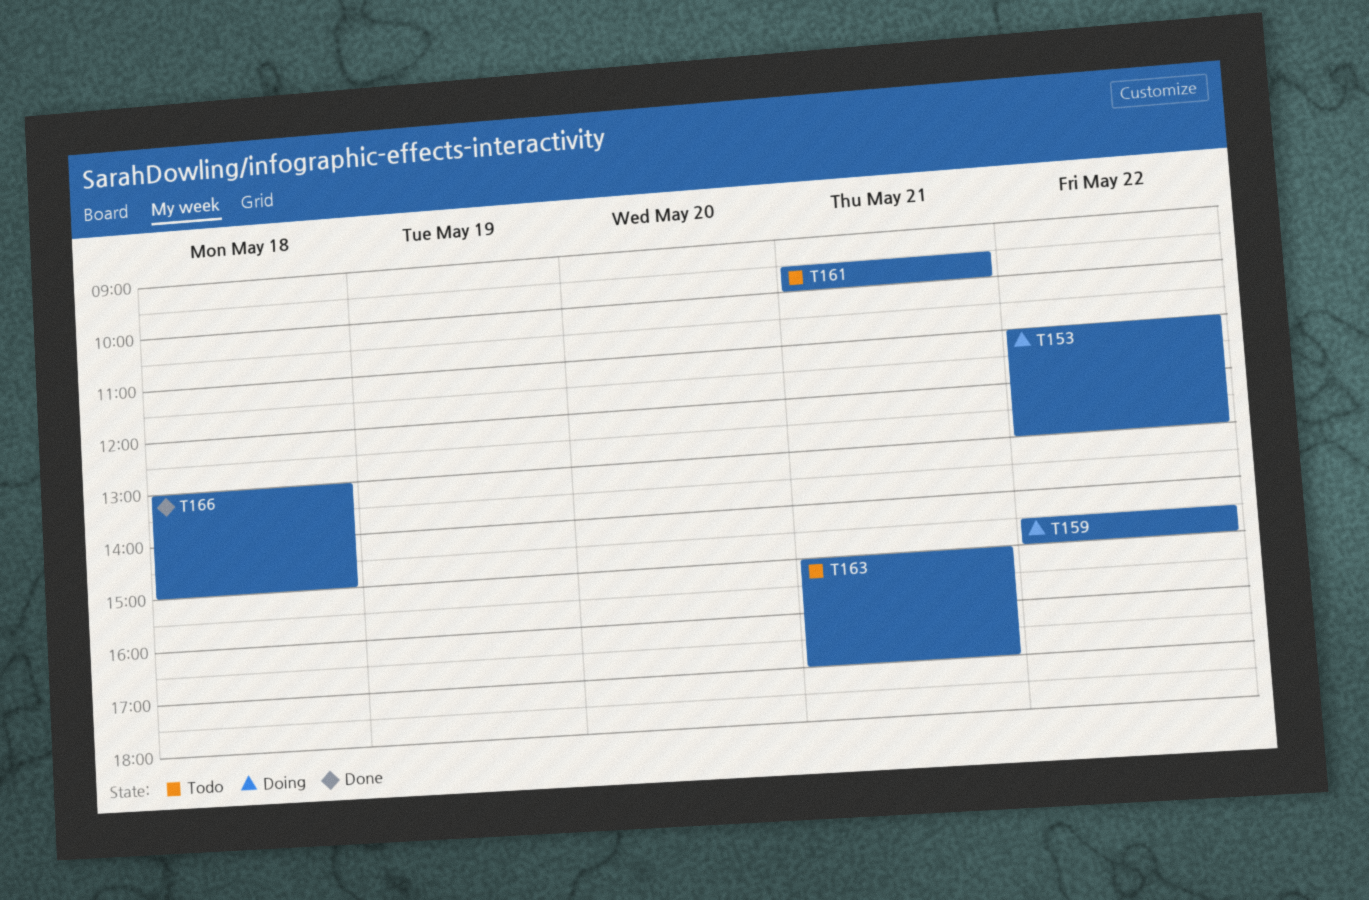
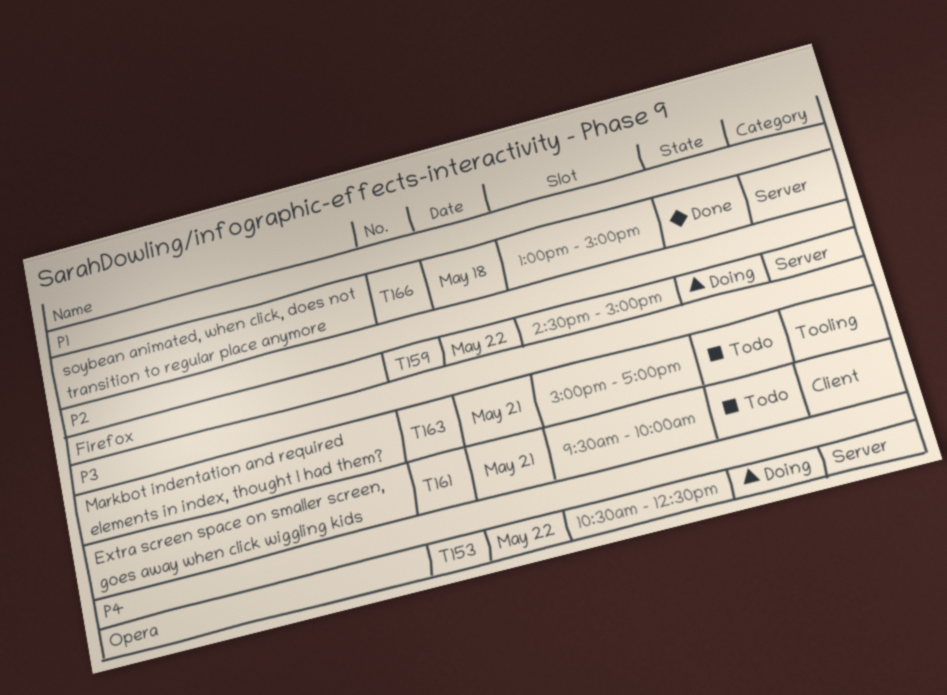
T153, begins: 11:00 -> 10:30
T153, ends: 13:00 -> 12:30

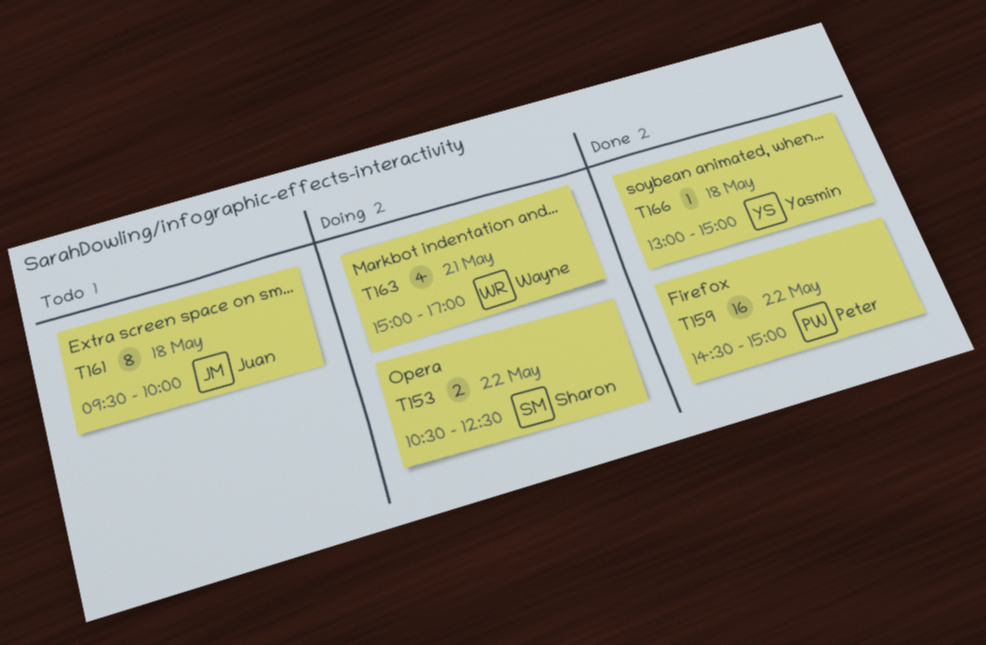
T159, status: Doing -> Done
T161, day: May 21 -> May 18
T163, status: Todo -> Doing

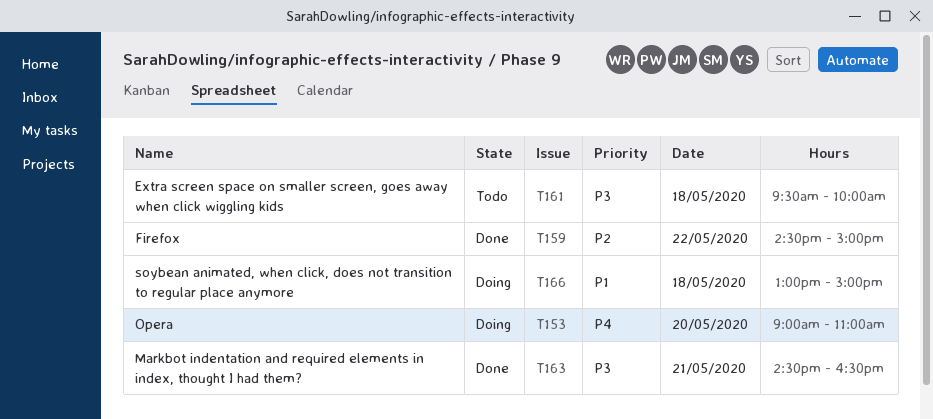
T153, day: May 22 -> May 20
T153, begins: 10:30 -> 09:00
T153, ends: 12:30 -> 11:00
T163, status: Doing -> Done
T163, begins: 15:00 -> 14:30
T163, ends: 17:00 -> 16:30
T166, status: Done -> Doing

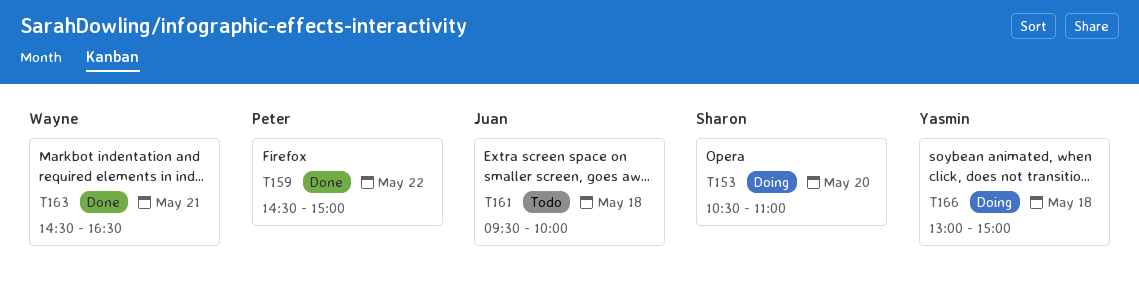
T153, begins: 09:00 -> 10:30

